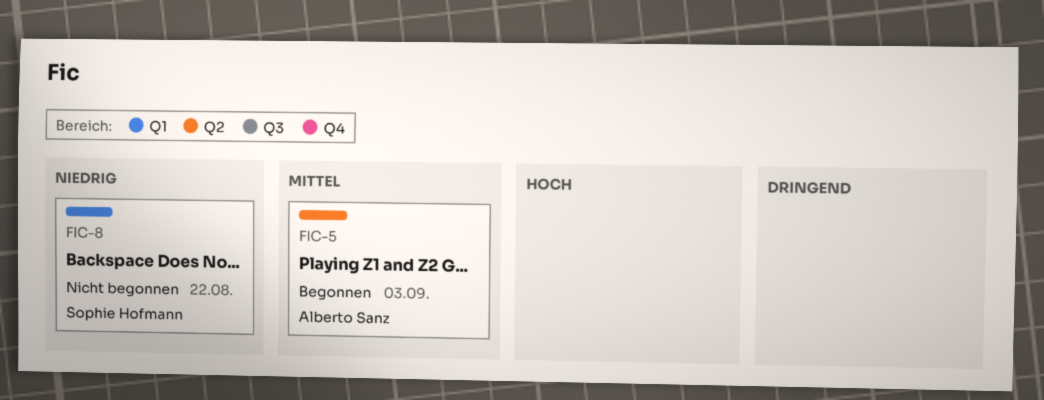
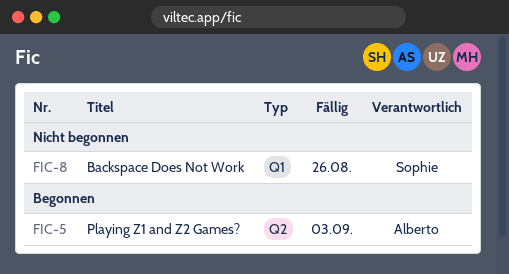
FIC-8, due: Aug 22 -> Aug 26

